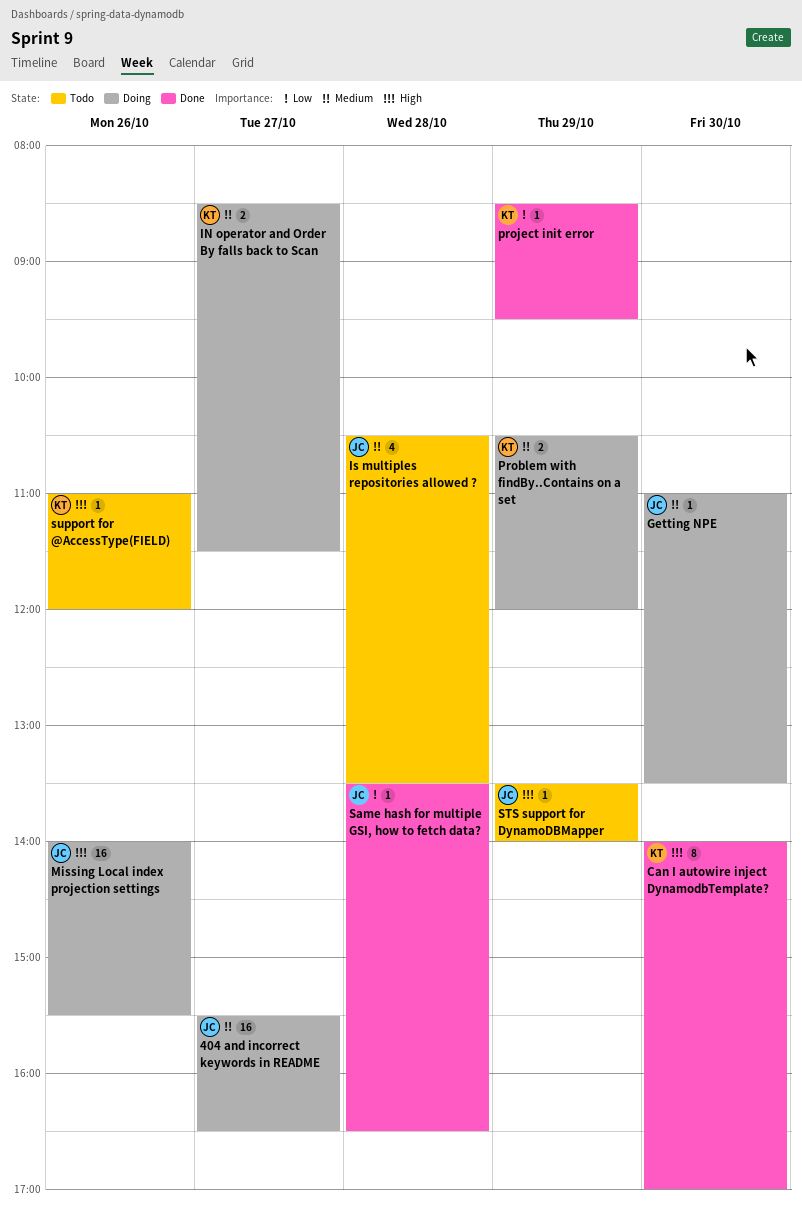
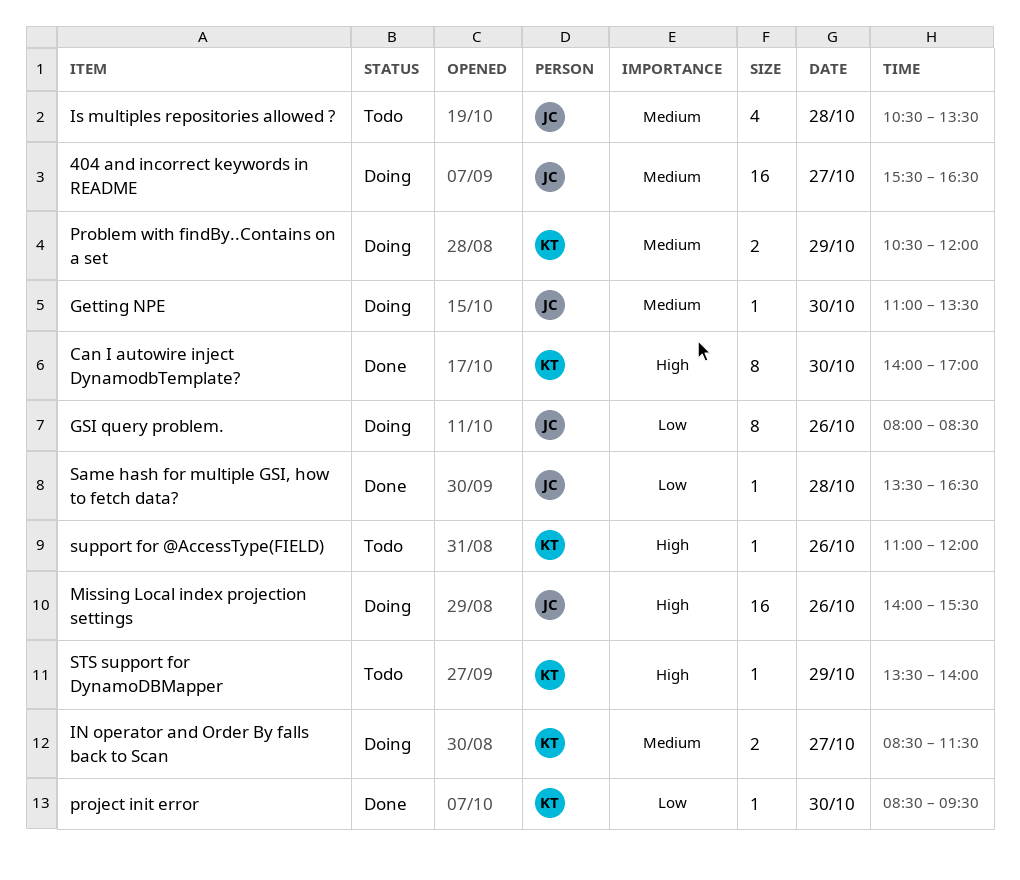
GSI query problem.: none -> present
project init error, day: Oct 29 -> Oct 30
STS support for DynamoDBMapper, owner: JC -> KT

